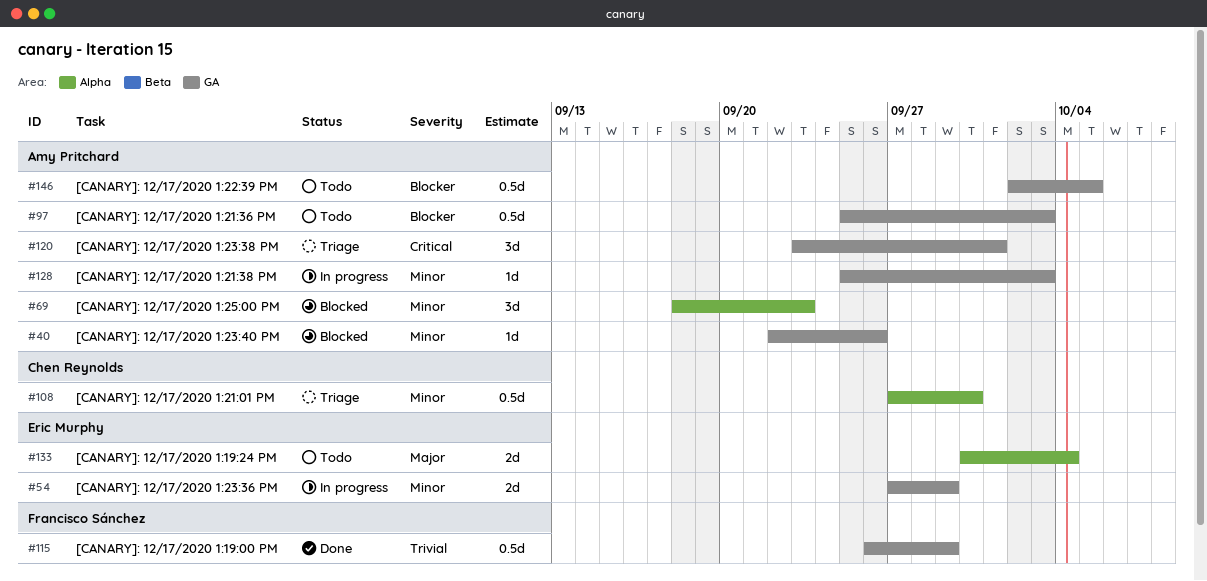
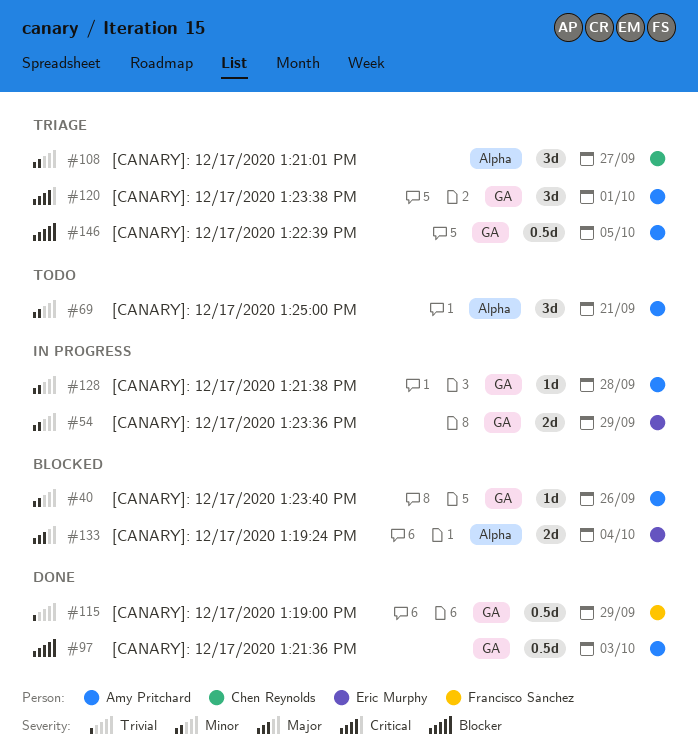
#69, status: Blocked -> Todo
#69, due: Sep 23 -> Sep 21
#97, status: Todo -> Done
#108, estimate: 0.5d -> 3d
#108, due: Sep 30 -> Sep 27
#128, due: Oct 3 -> Sep 28
#133, status: Todo -> Blocked
#146, status: Todo -> Triage

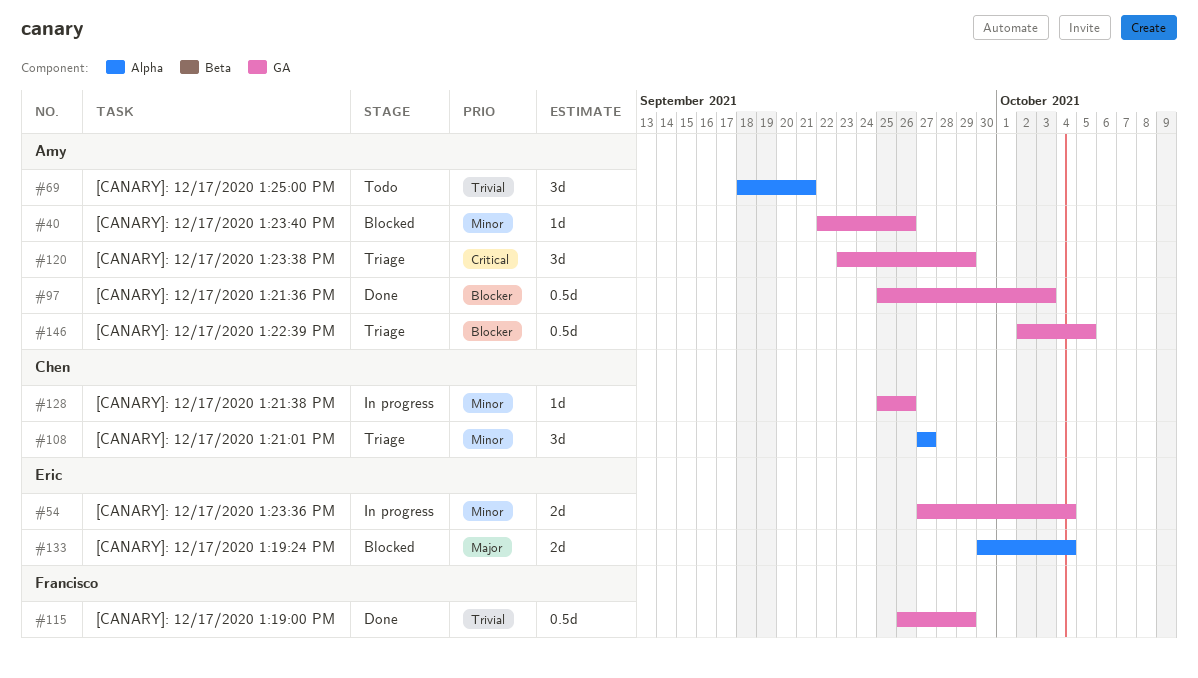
#54, due: Sep 29 -> Oct 4
#69, priority: Minor -> Trivial
#120, due: Oct 1 -> Sep 29
#128, owner: Amy Pritchard -> Chen Reynolds
#128, due: Sep 28 -> Sep 26

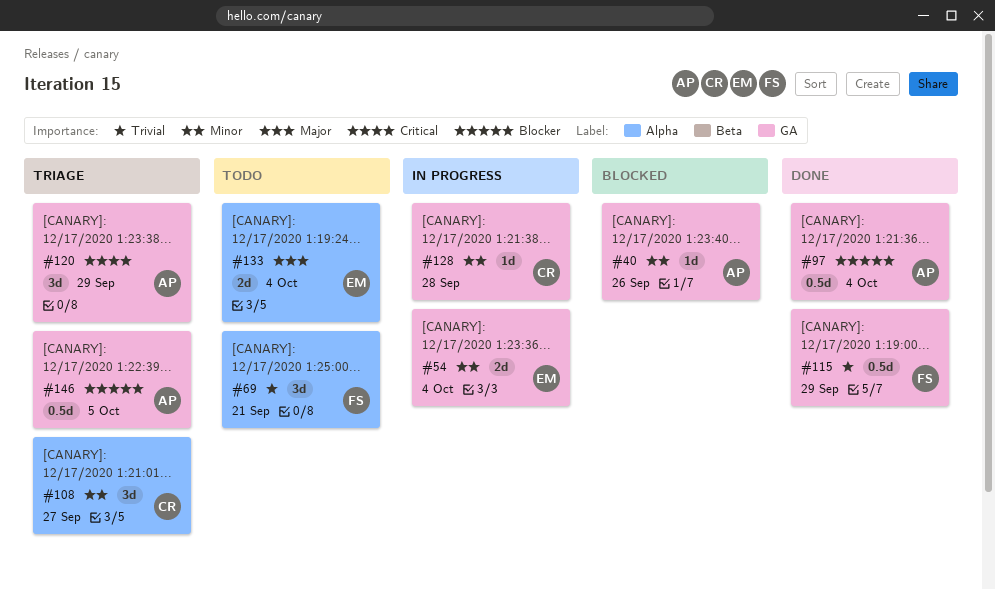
#69, owner: Amy -> Francisco
#97, due: Oct 3 -> Oct 4
#128, due: Sep 26 -> Sep 28
#133, status: Blocked -> Todo

